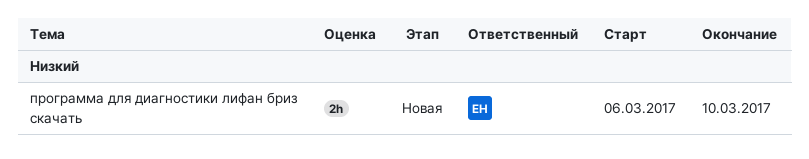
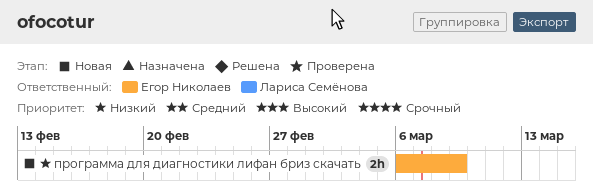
программа для диагностики лифан бриз скачать, due: Mar 10 -> Mar 9

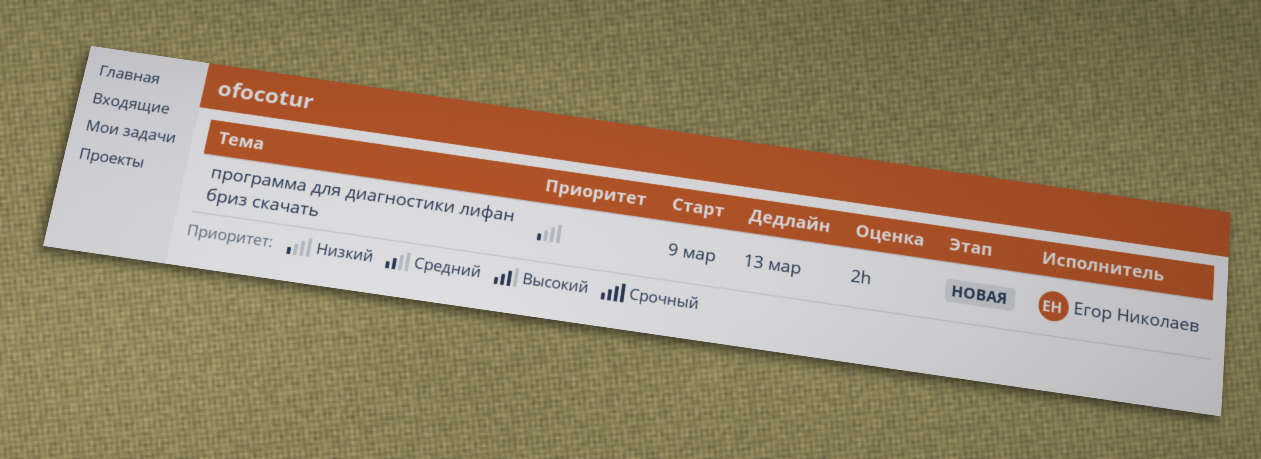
программа для диагностики лифан бриз скачать, start: Mar 6 -> Mar 9
программа для диагностики лифан бриз скачать, due: Mar 9 -> Mar 13

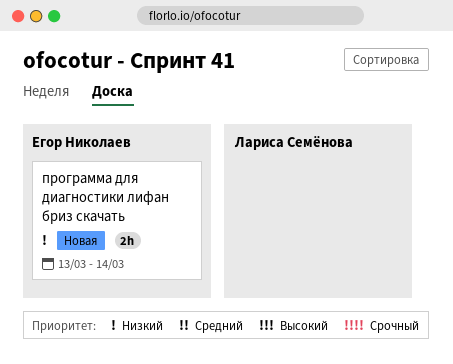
программа для диагностики лифан бриз скачать, start: Mar 9 -> Mar 13
программа для диагностики лифан бриз скачать, due: Mar 13 -> Mar 14

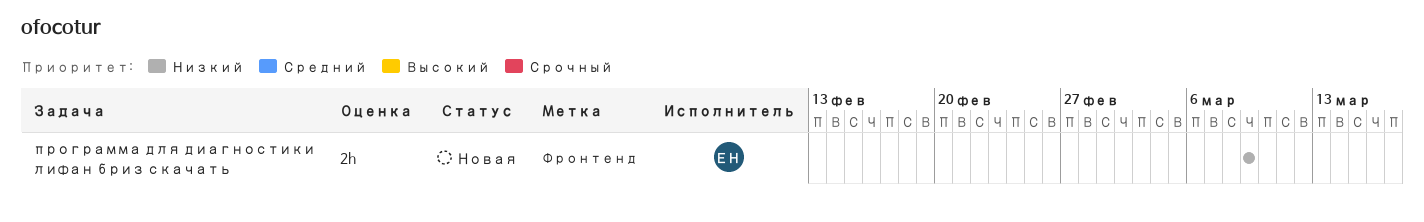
программа для диагностики лифан бриз скачать, start: Mar 13 -> Mar 9
программа для диагностики лифан бриз скачать, due: Mar 14 -> Mar 9

